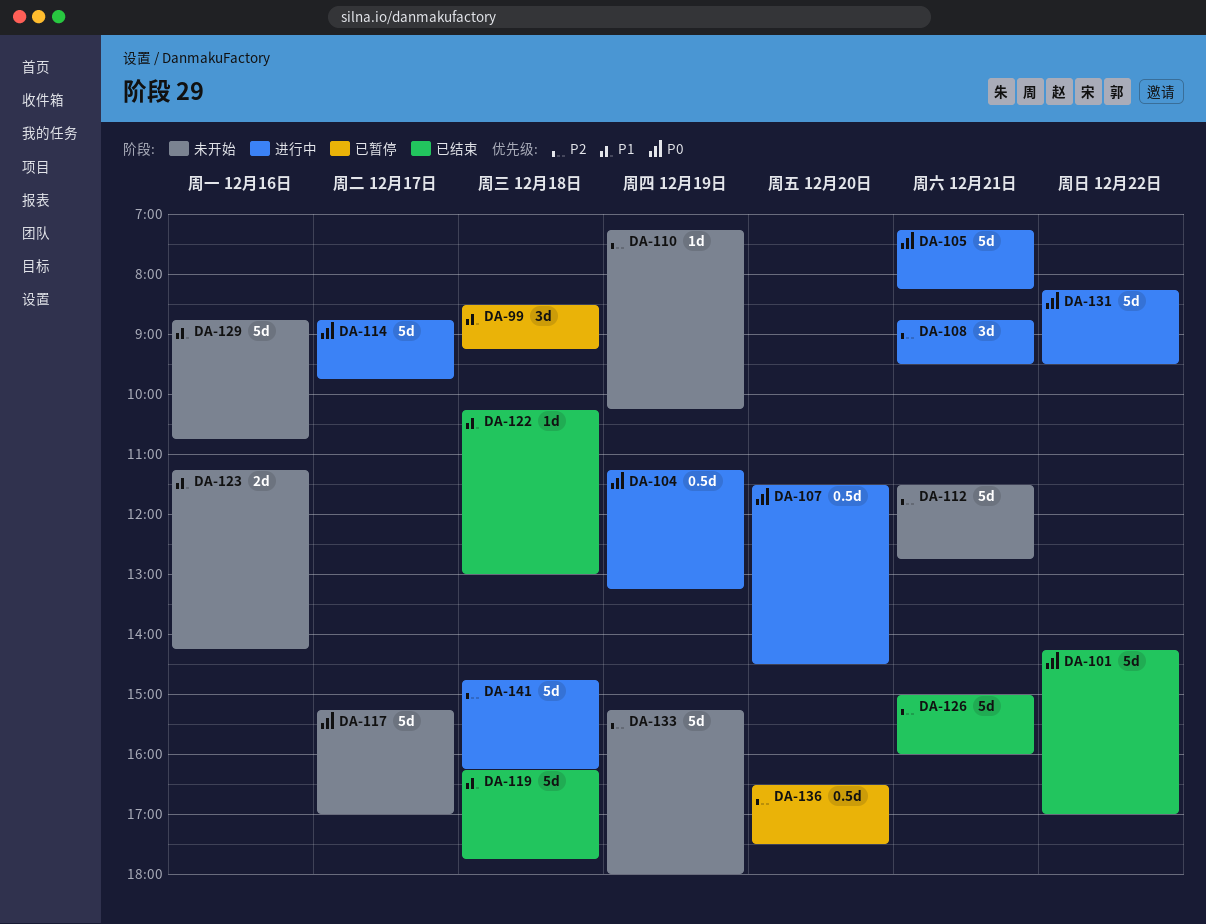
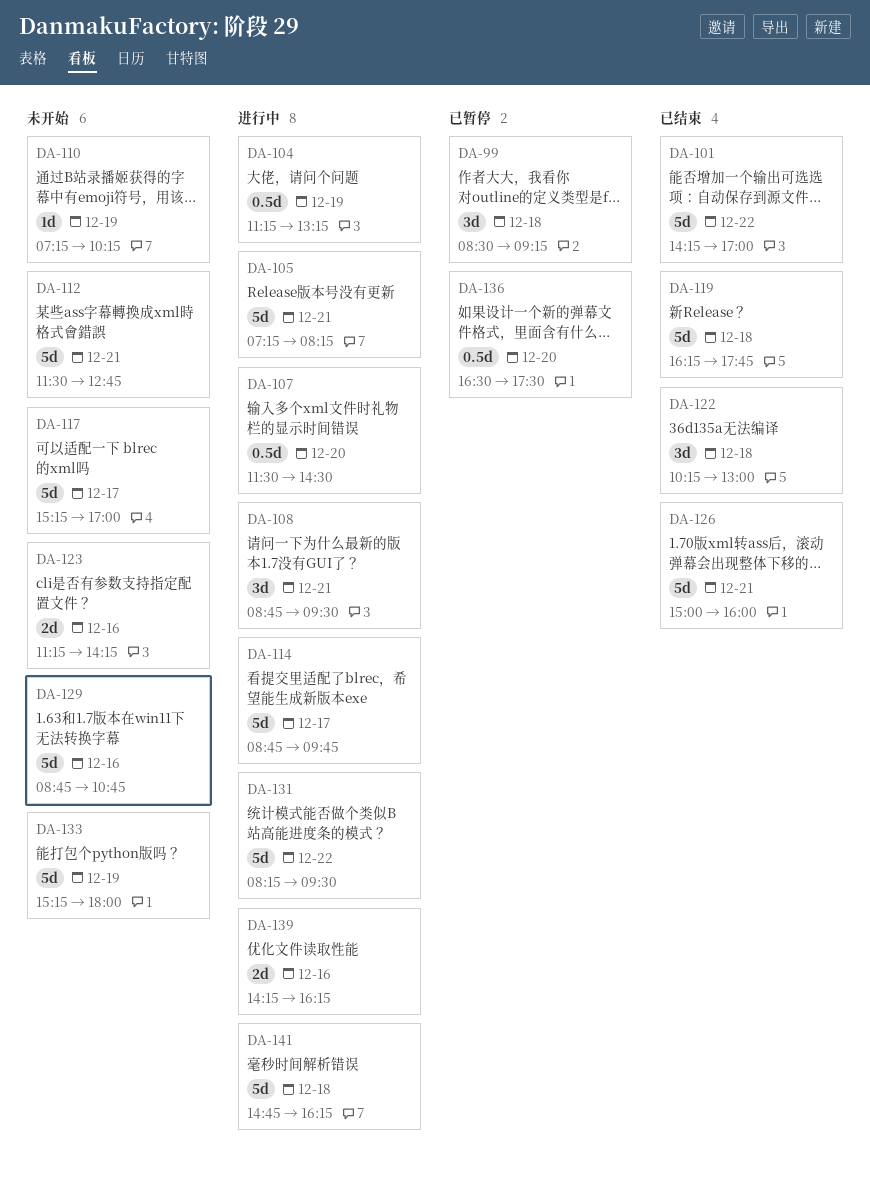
DA-122, estimate: 1d -> 3d
DA-139: none -> present

